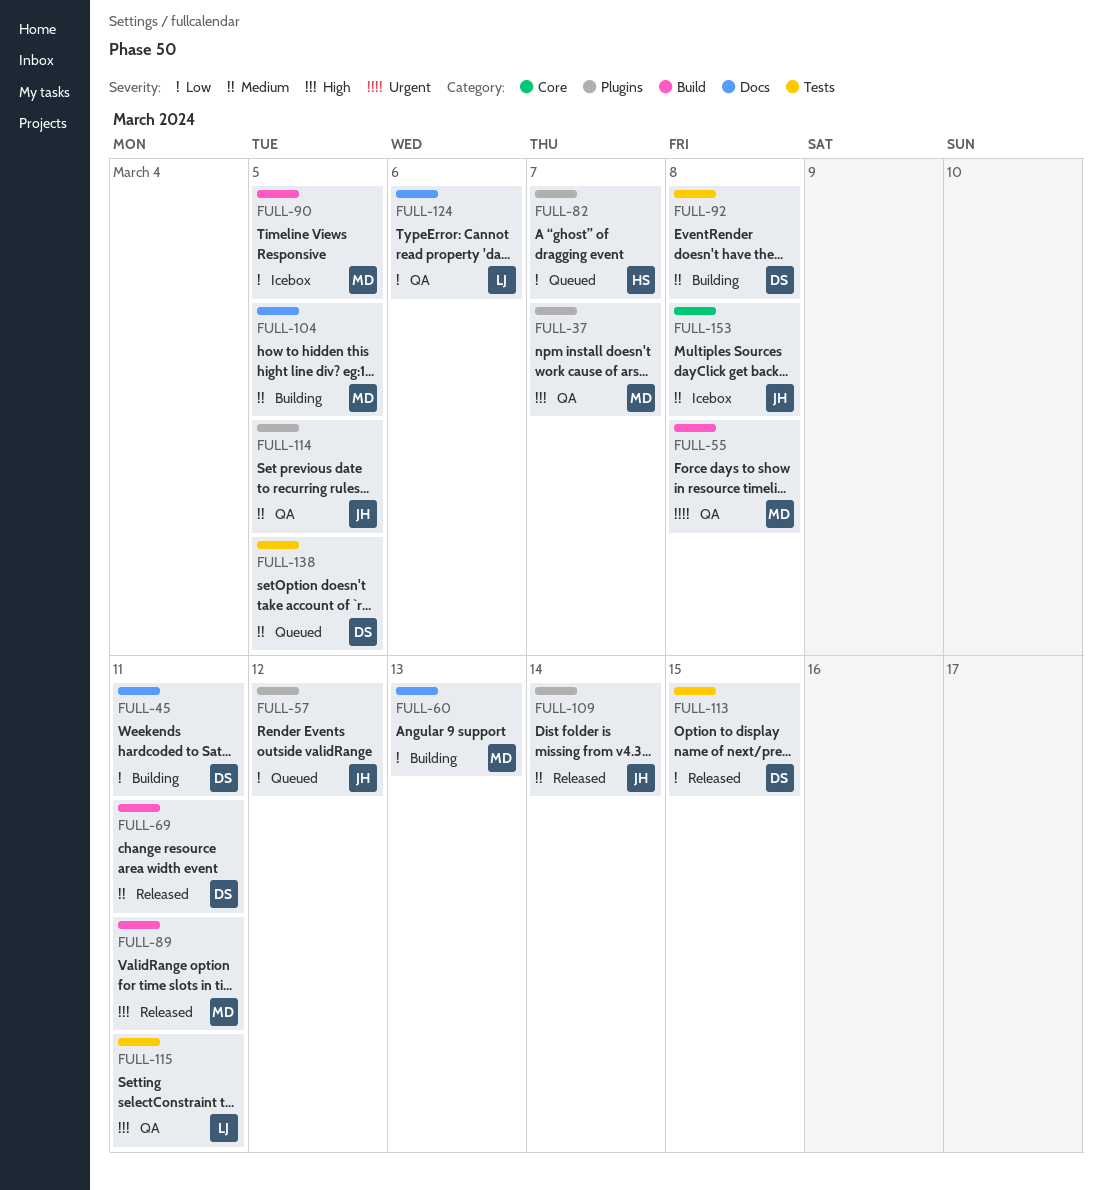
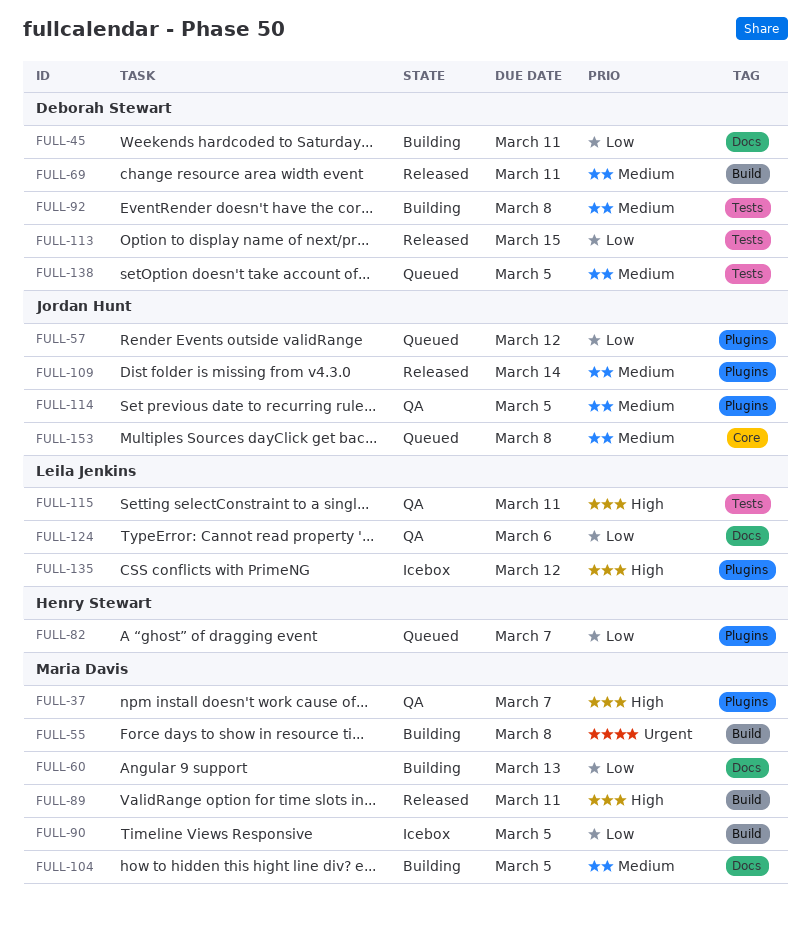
FULL-55, status: QA -> Building
FULL-135: none -> present
FULL-153, status: Icebox -> Queued

